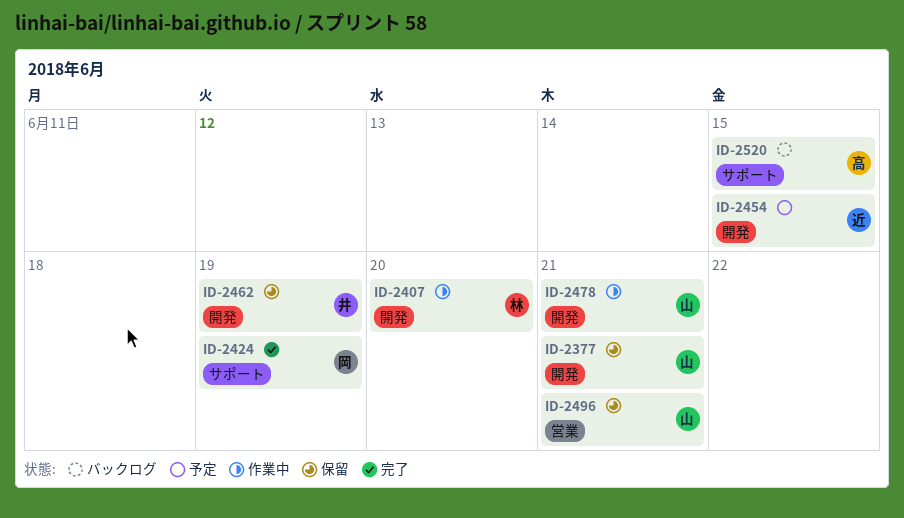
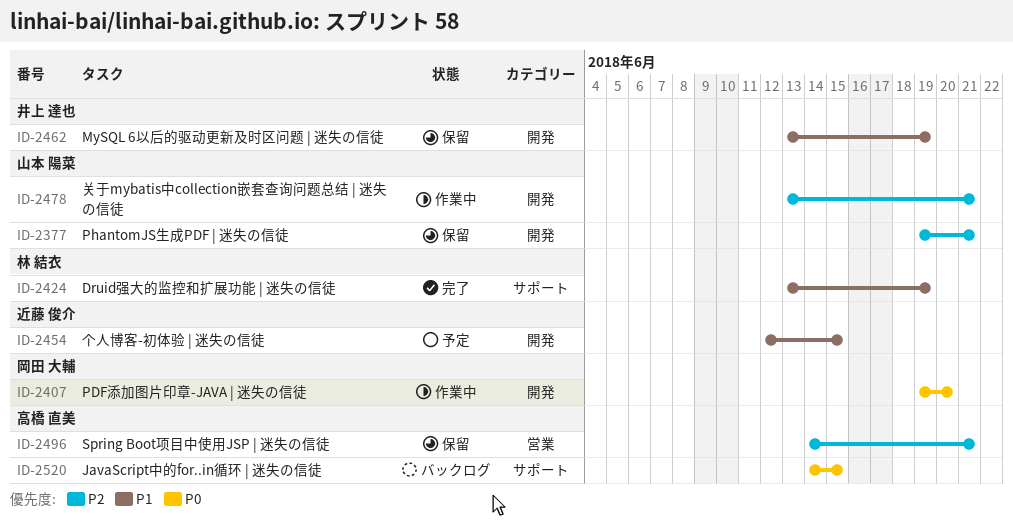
ID-2407, owner: 林 結衣 -> 岡田 大輔
ID-2424, owner: 岡田 大輔 -> 林 結衣
ID-2496, owner: 山本 陽菜 -> 高橋 直美

